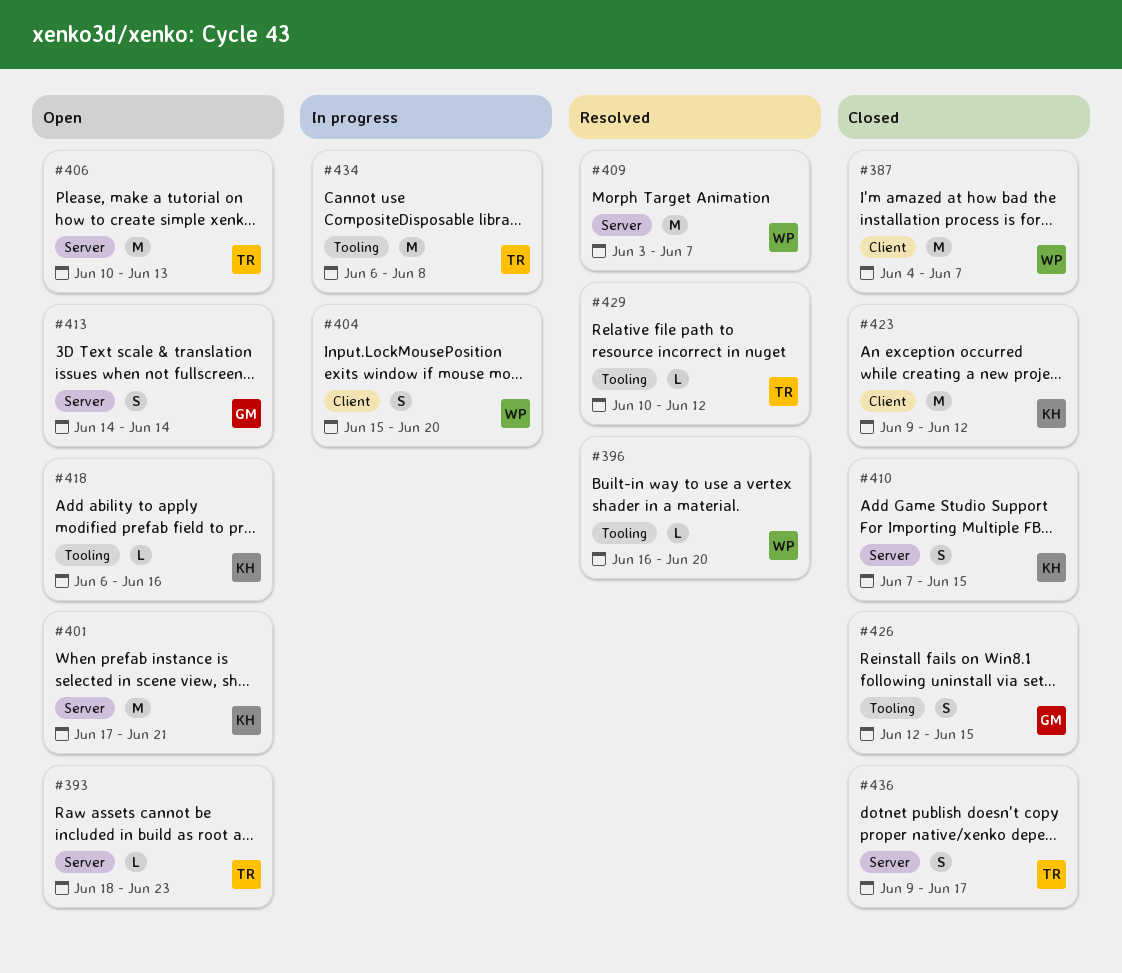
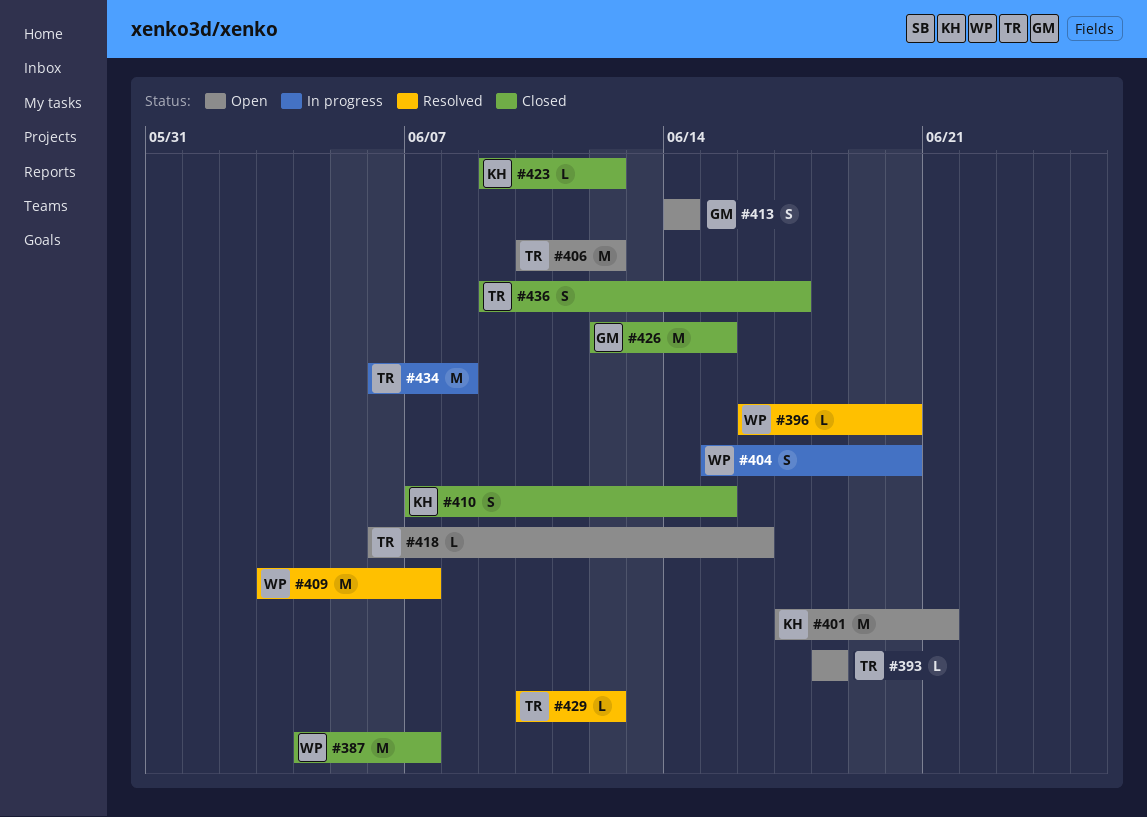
#393, due: Jun 23 -> Jun 18
#406, due: Jun 13 -> Jun 12
#418, owner: KH -> TR
#423, estimate: M -> L
#426, estimate: S -> M

